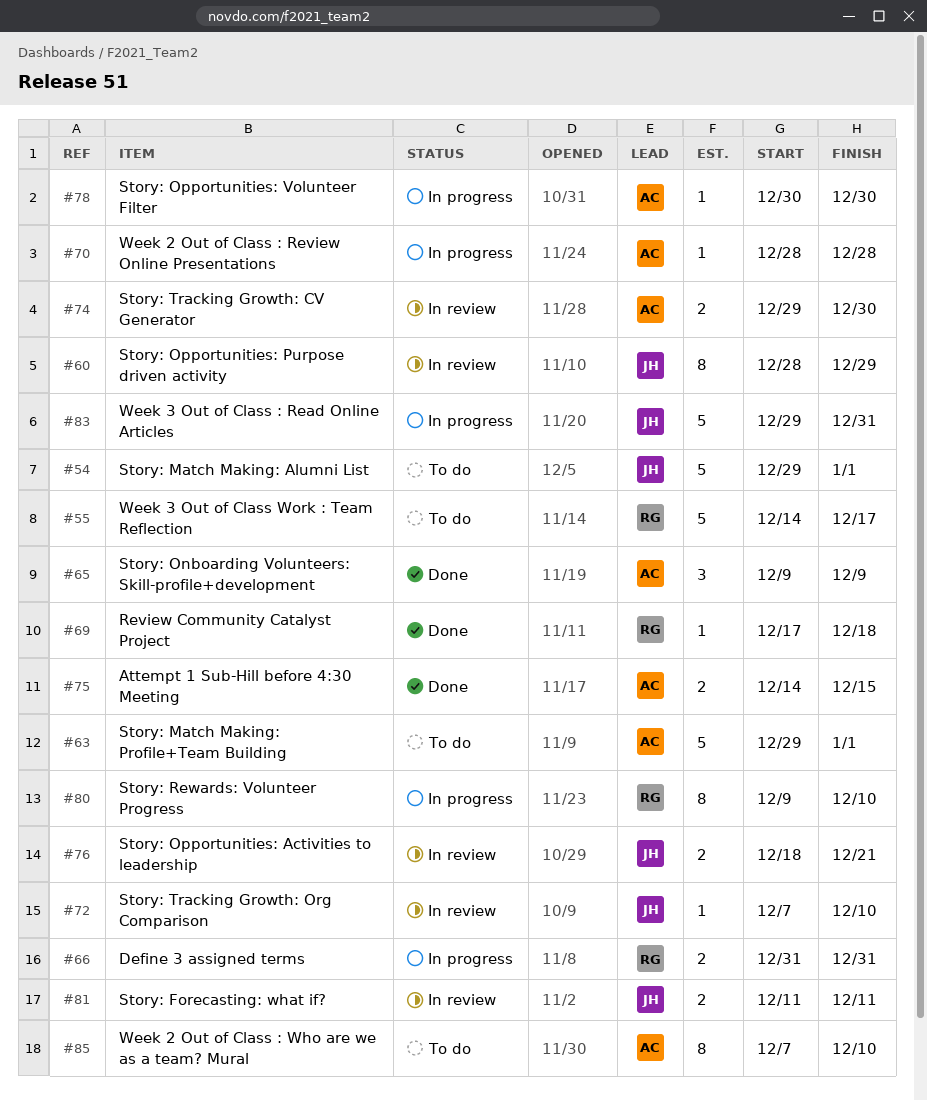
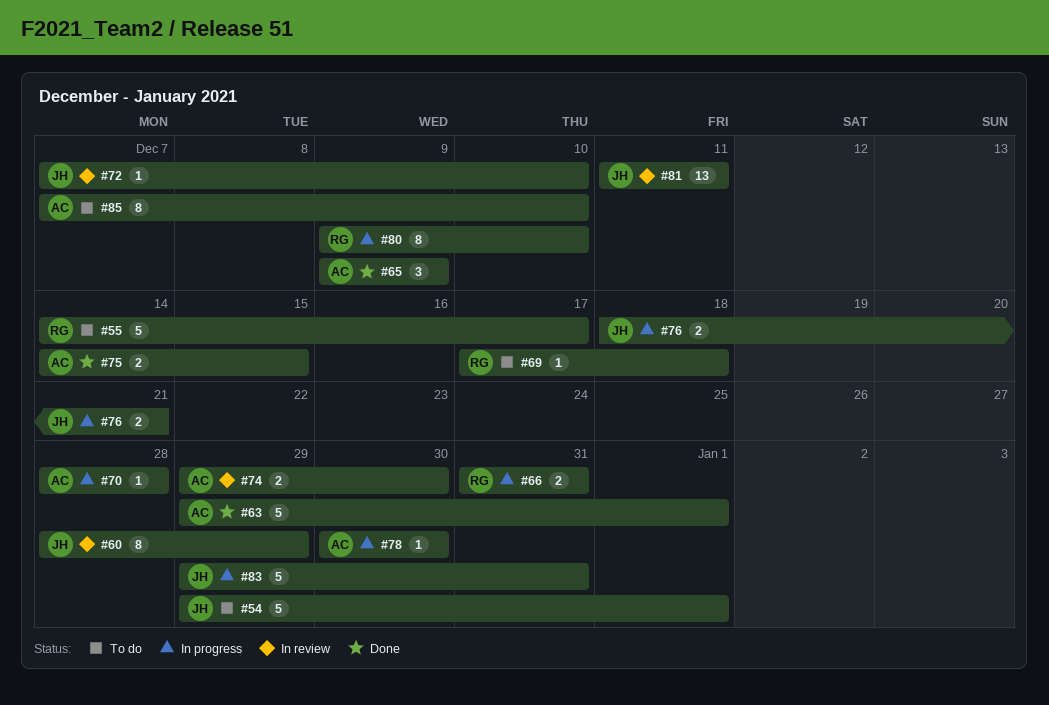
#63, status: To do -> Done
#69, status: Done -> To do
#76, status: In review -> In progress
#81, estimate: 2 -> 13

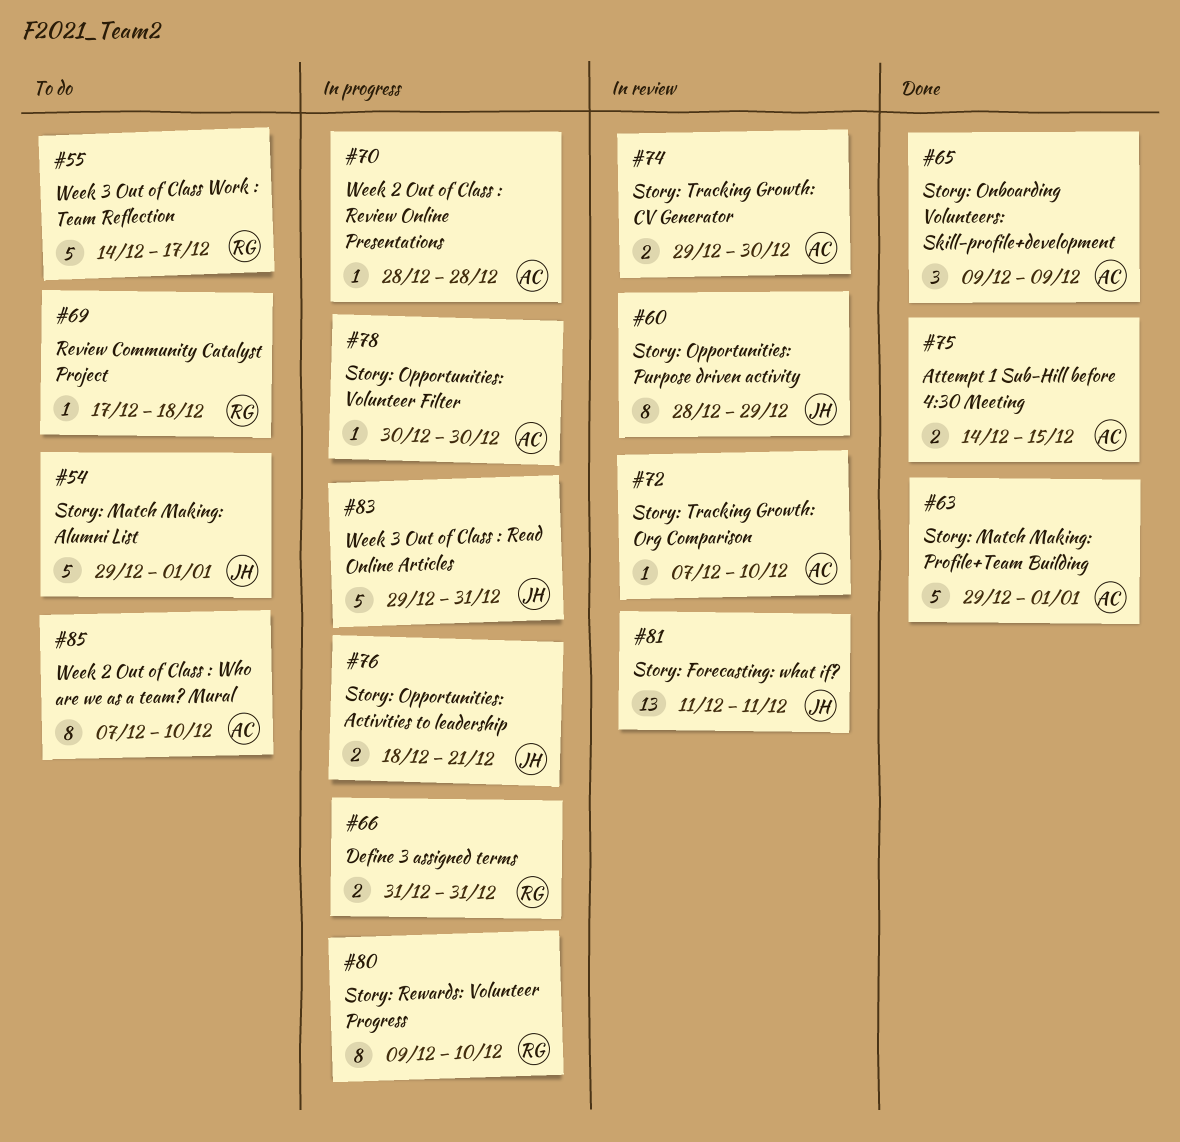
#72, owner: JH -> AC

